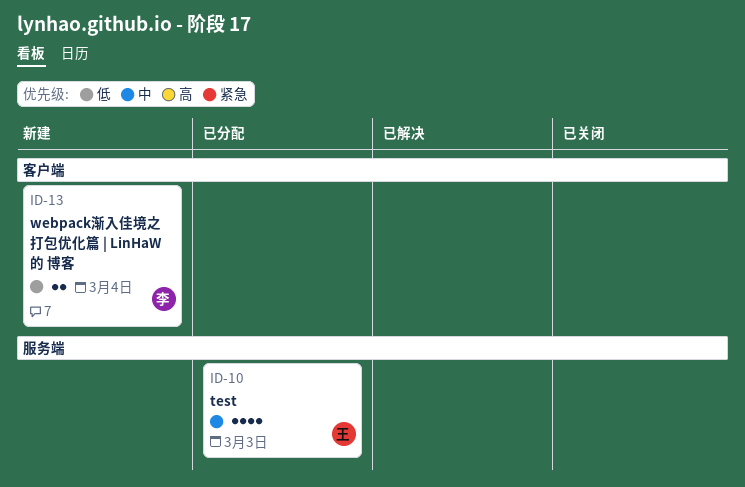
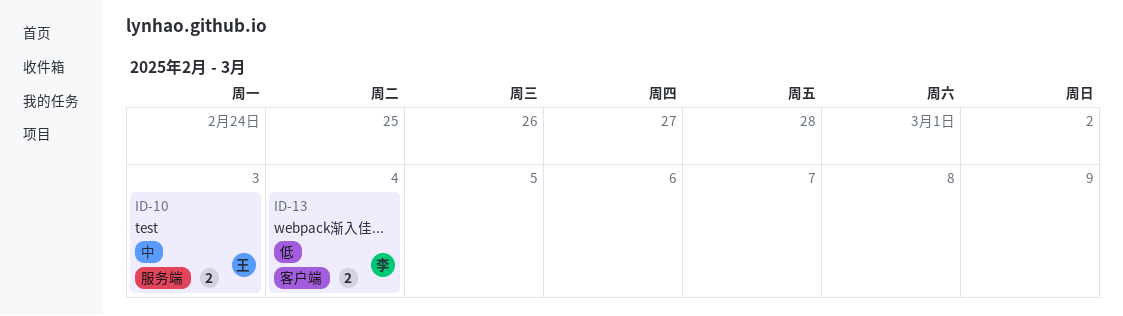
ID-10, estimate: 4 -> 2

